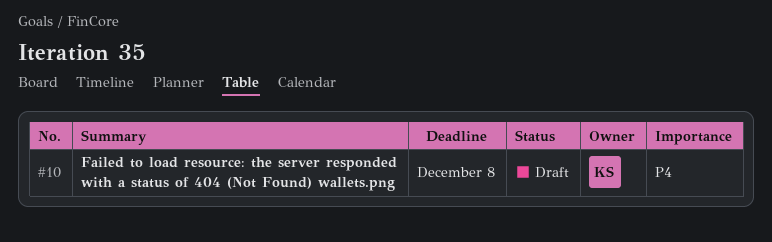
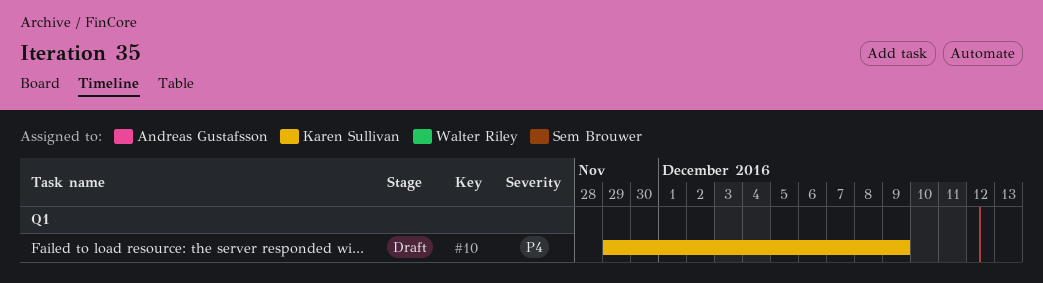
#10, due: Dec 8 -> Dec 9

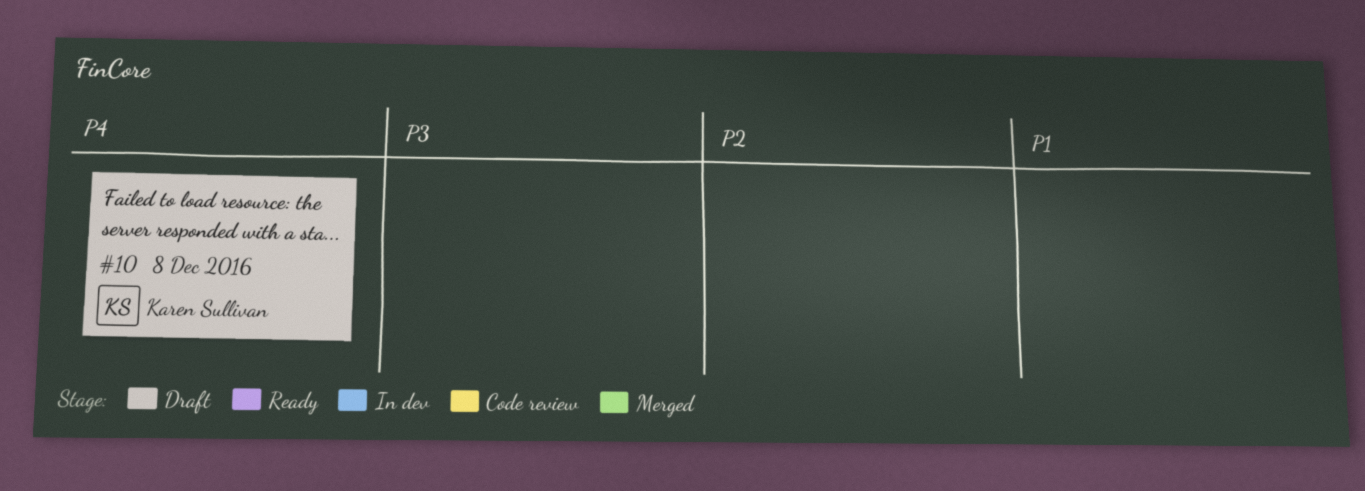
#10, due: Dec 9 -> Dec 8

